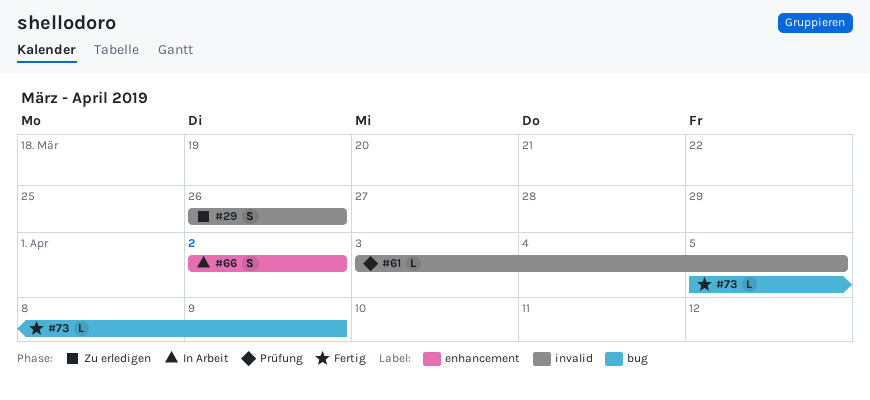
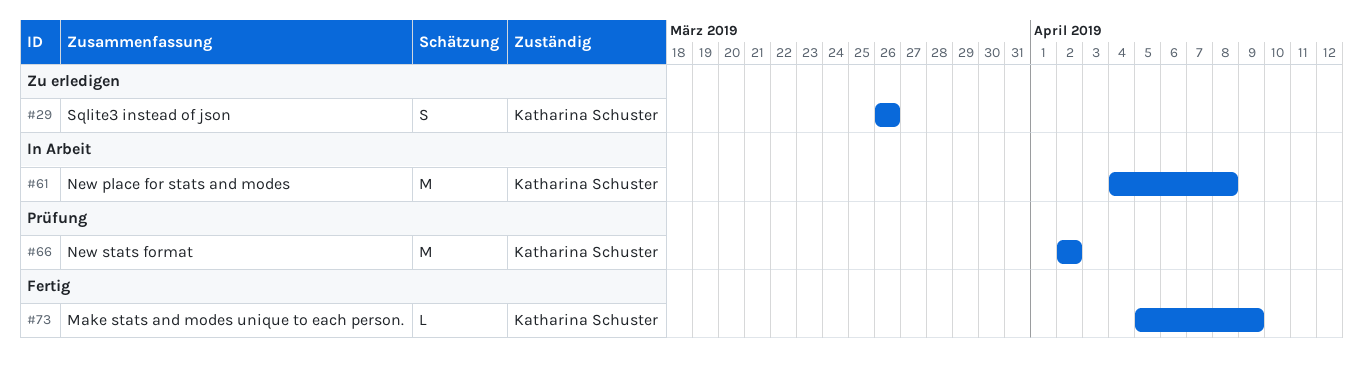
#61, status: Prüfung -> In Arbeit
#61, estimate: L -> M
#61, start: Apr 3 -> Apr 4
#61, due: Apr 5 -> Apr 8
#66, status: In Arbeit -> Prüfung
#66, estimate: S -> M

